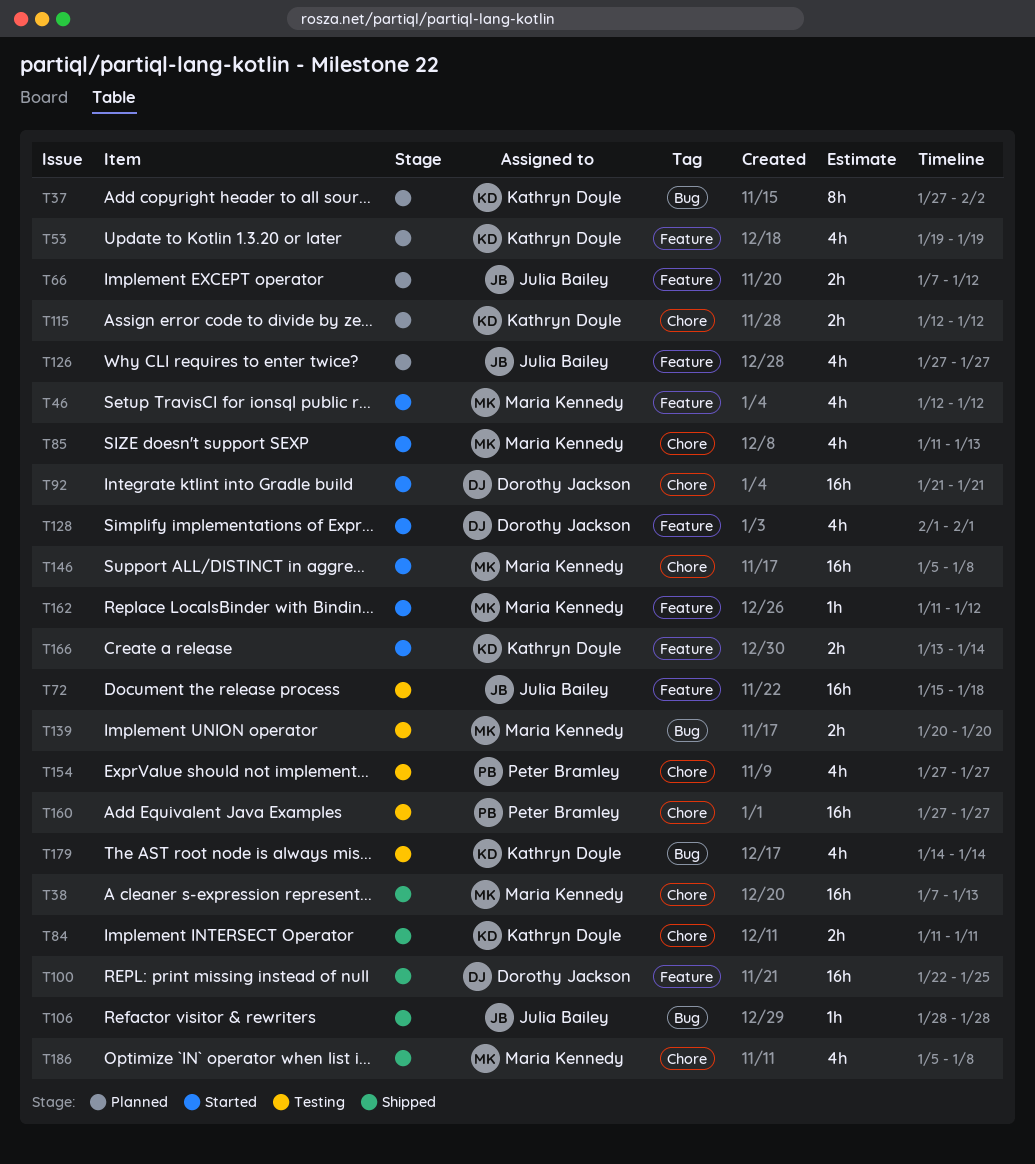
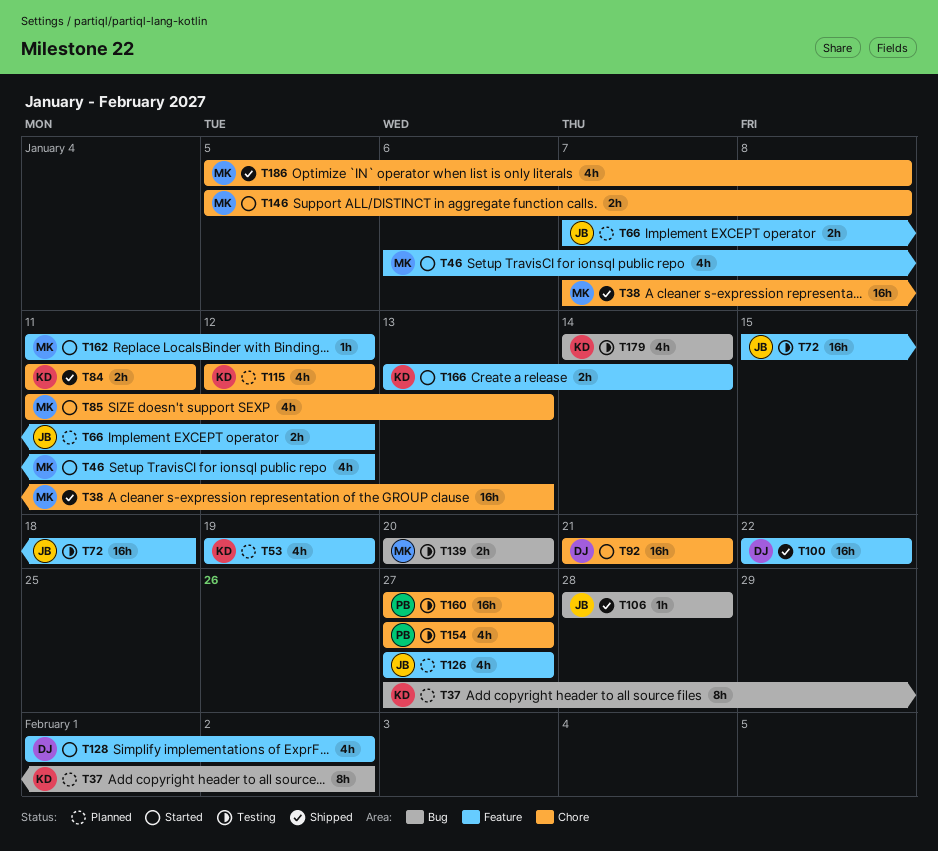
T46, start: Jan 12 -> Jan 6
T100, due: Jan 25 -> Jan 22
T115, estimate: 2h -> 4h
T128, due: Feb 1 -> Feb 2
T146, estimate: 16h -> 2h

